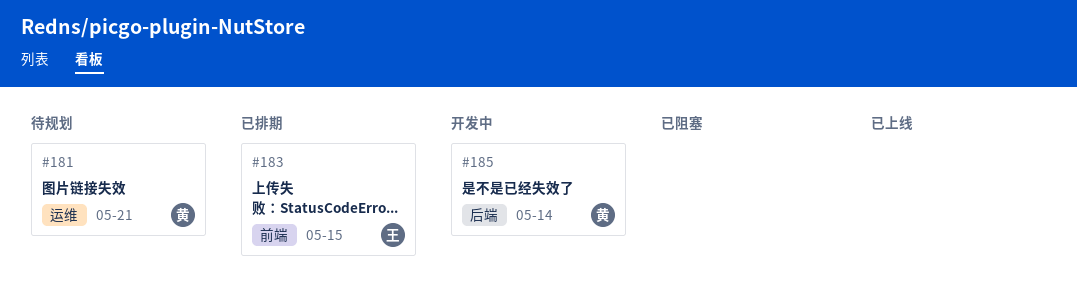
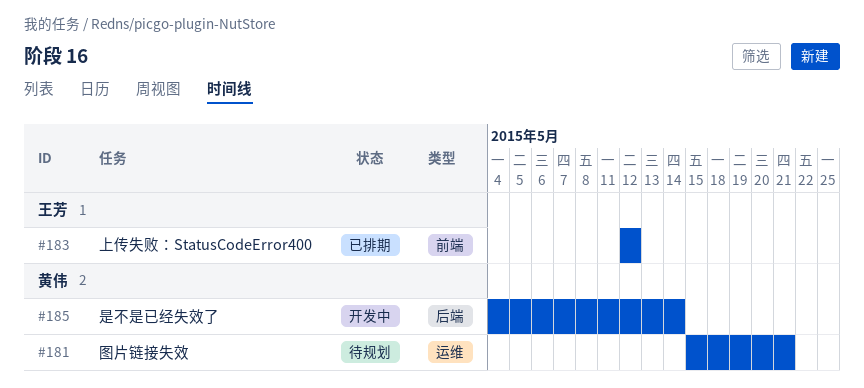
#183, due: May 15 -> May 12

